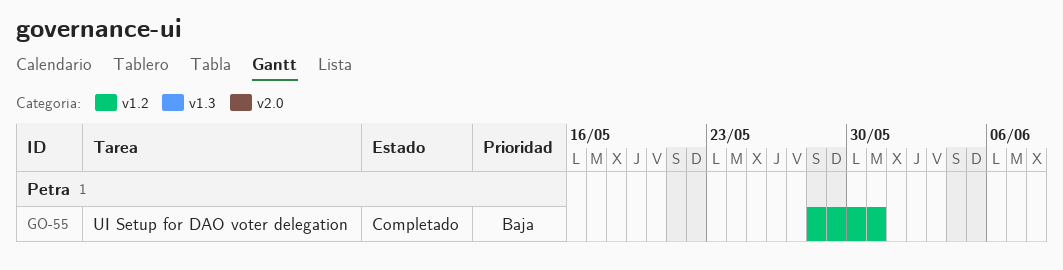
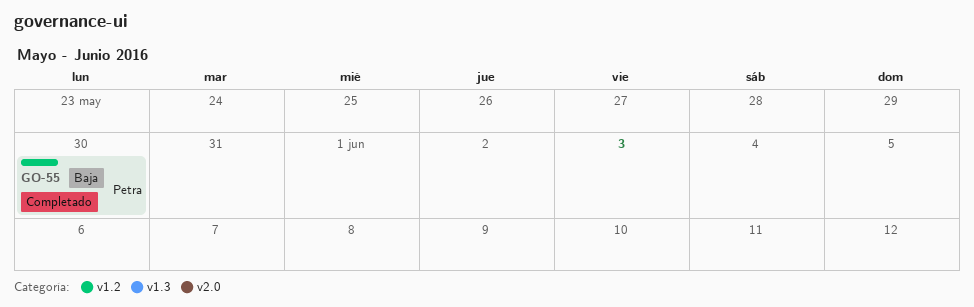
GO-55, due: May 31 -> May 30

